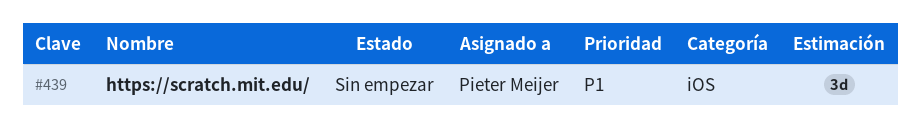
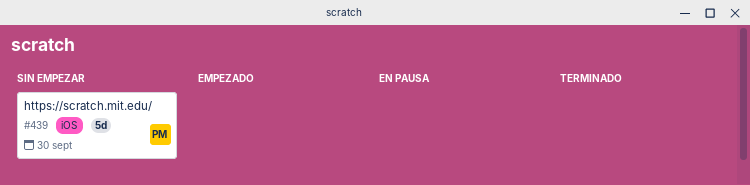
#439, estimate: 3d -> 5d

